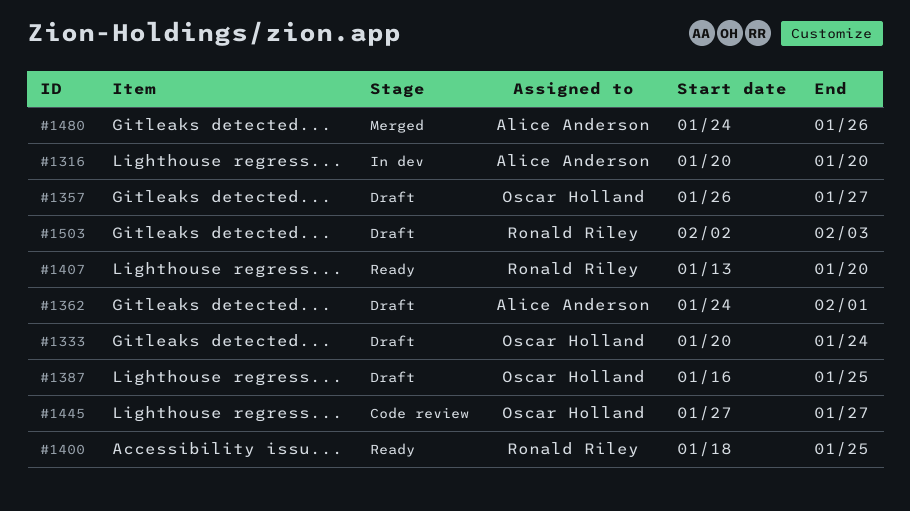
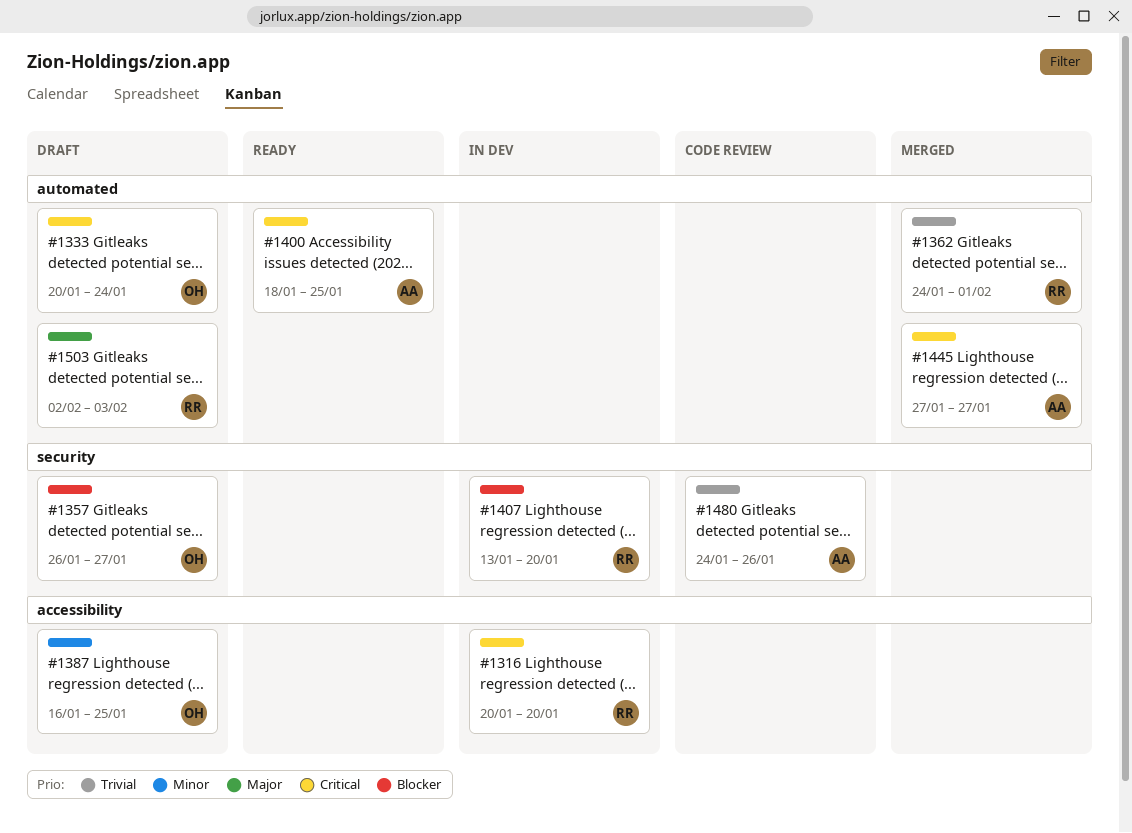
#1316, owner: Alice Anderson -> Ronald Riley
#1362, status: Draft -> Merged
#1362, owner: Alice Anderson -> Ronald Riley
#1400, owner: Ronald Riley -> Alice Anderson
#1407, status: Ready -> In dev
#1445, status: Code review -> Merged
#1445, owner: Oscar Holland -> Alice Anderson
#1480, status: Merged -> Code review

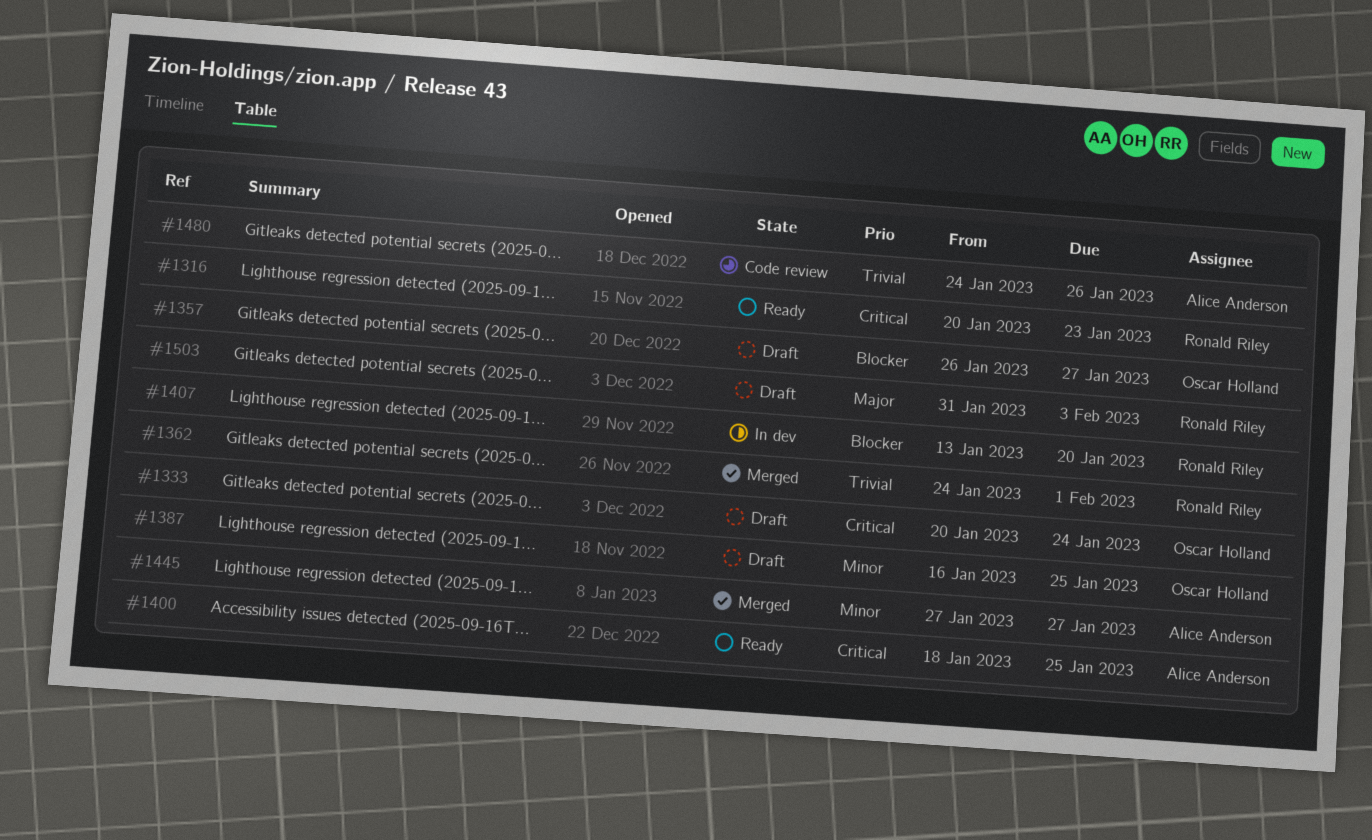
#1316, status: In dev -> Ready
#1316, due: Jan 20 -> Jan 23
#1445, priority: Critical -> Minor
#1503, start: Feb 2 -> Jan 31

